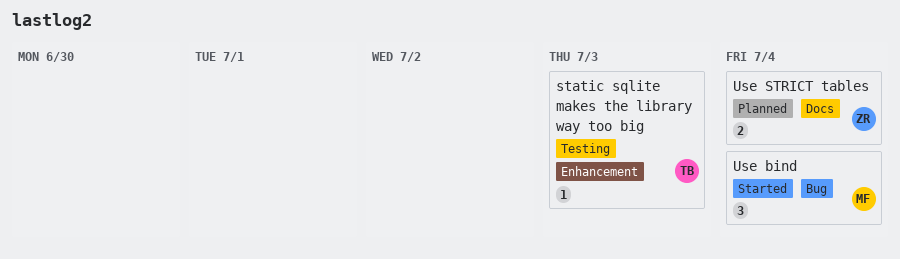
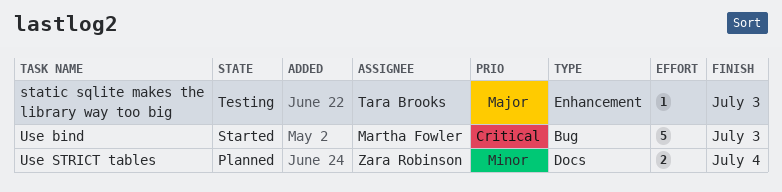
Use bind, estimate: 3 -> 5
Use bind, due: Jul 4 -> Jul 3

